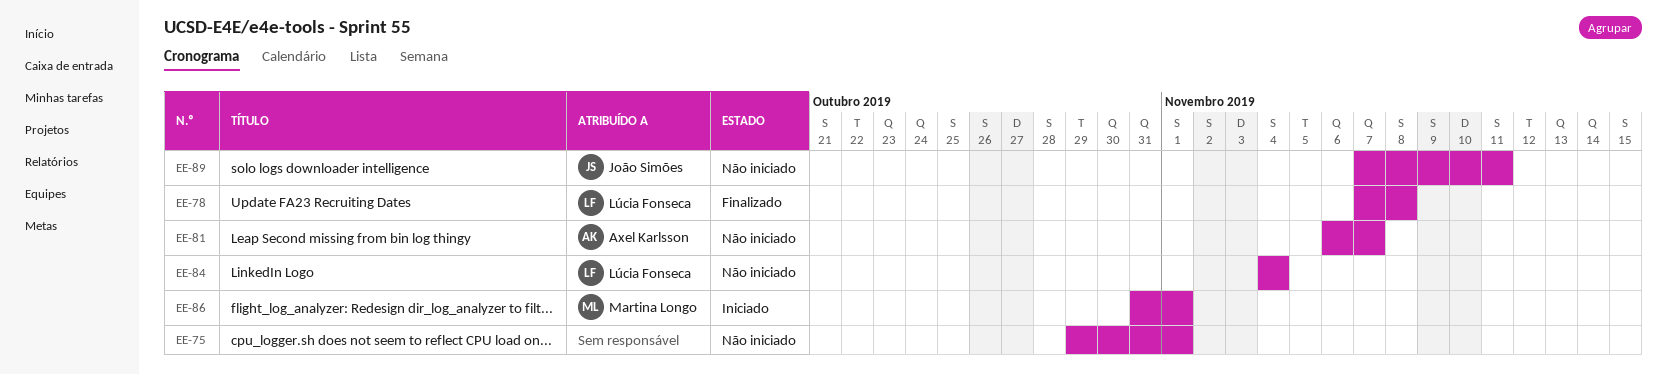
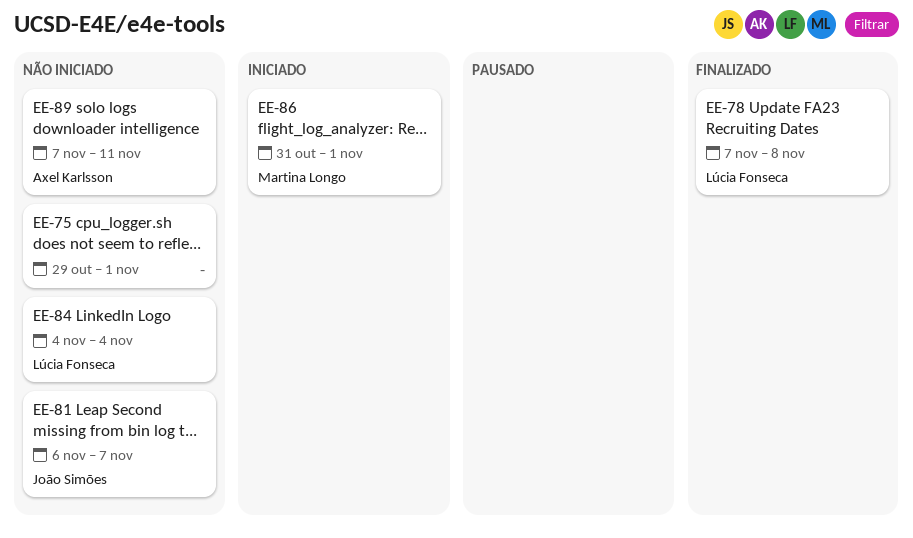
EE-81, owner: Axel Karlsson -> João Simões
EE-89, owner: João Simões -> Axel Karlsson

